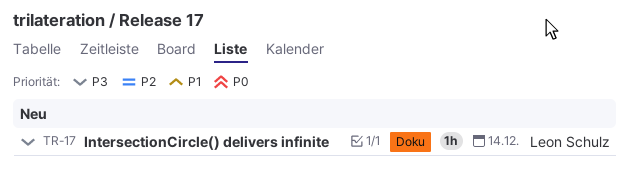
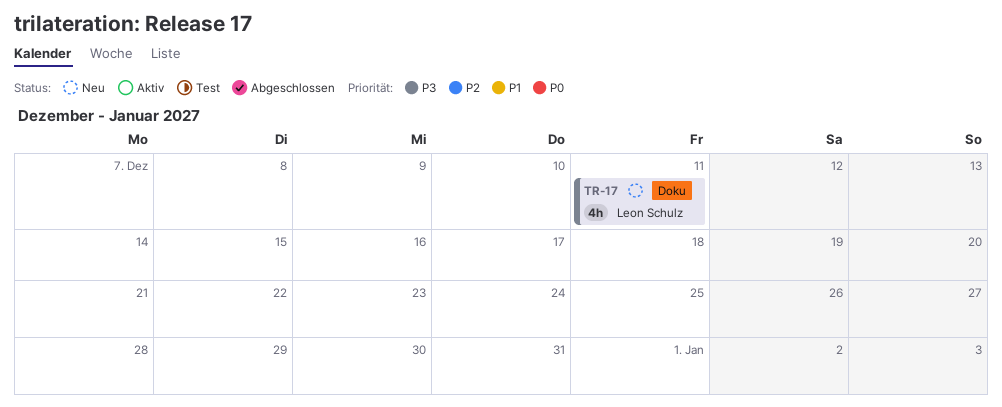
TR-17, estimate: 1h -> 4h
TR-17, due: Dec 14 -> Dec 11

